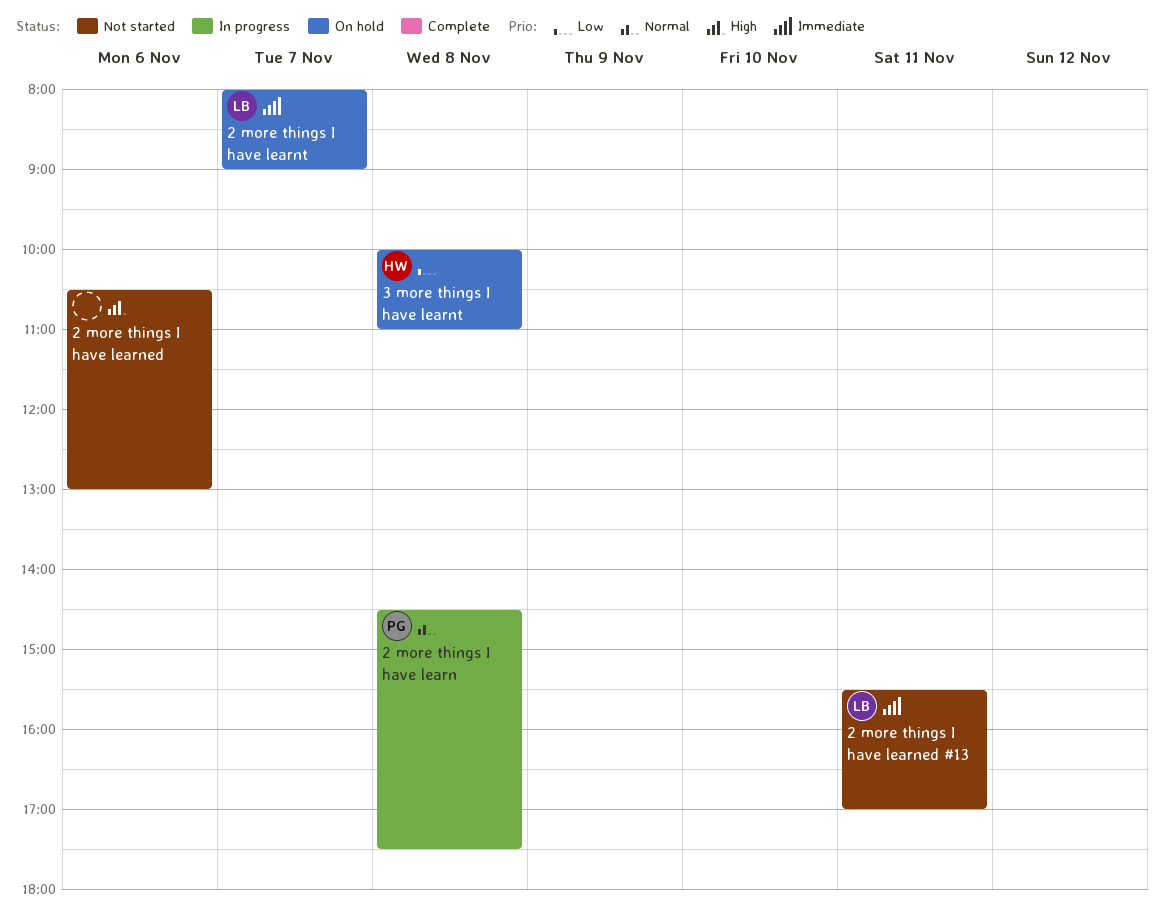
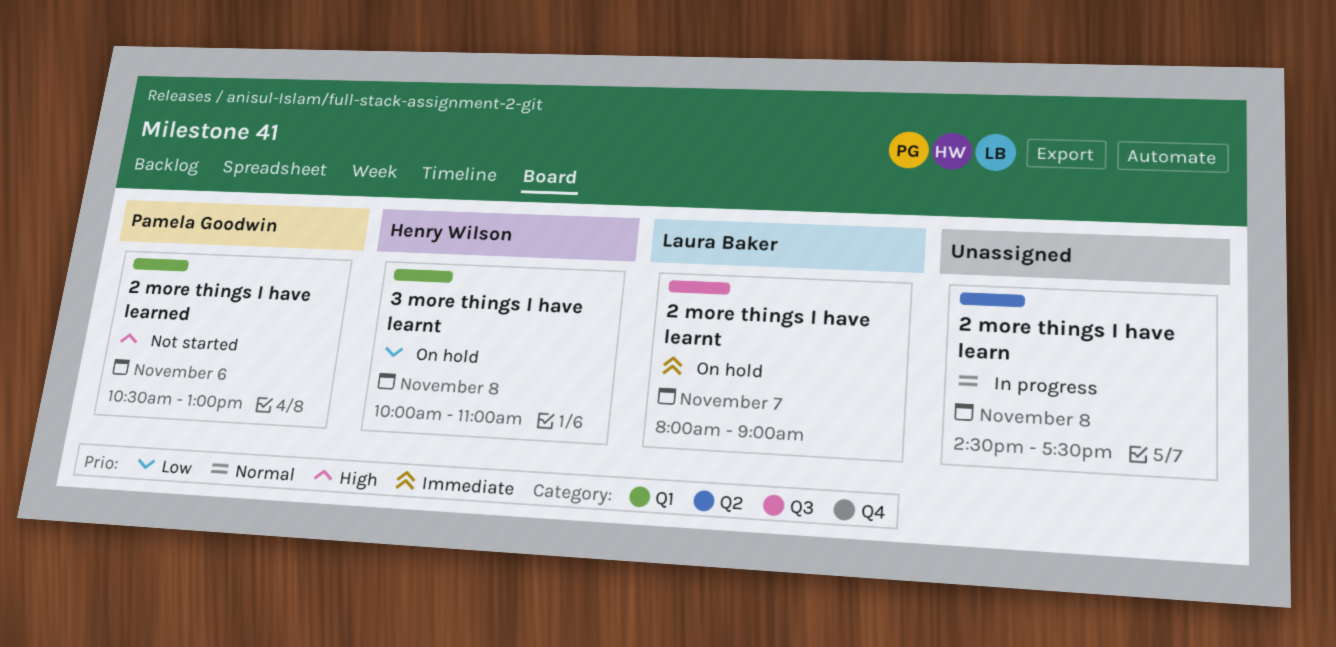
2 more things I have learn, owner: Pamela Goodwin -> none
2 more things I have learned, owner: none -> Pamela Goodwin
2 more things I have learned #13: present -> none

